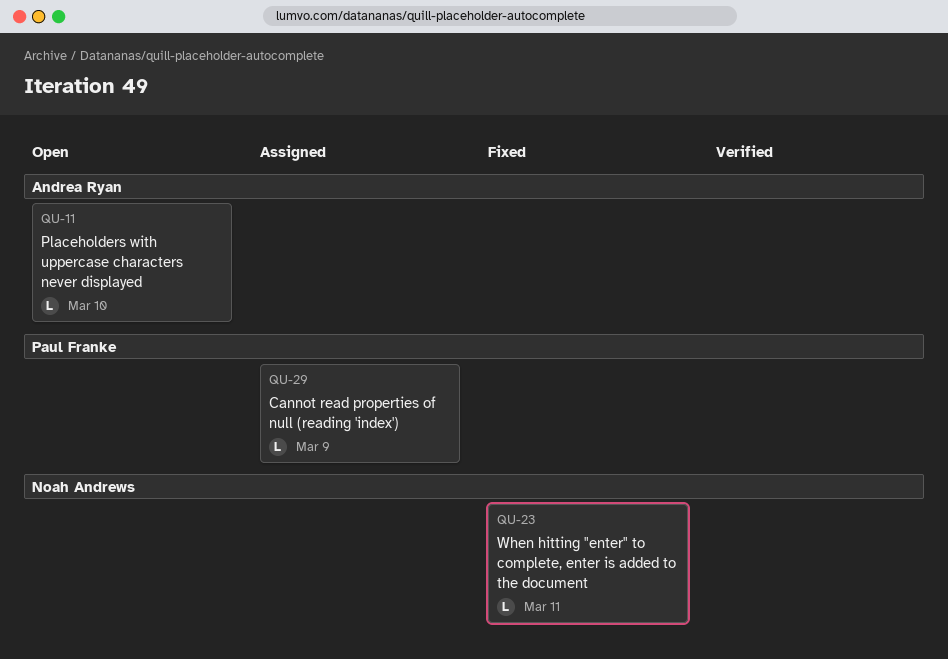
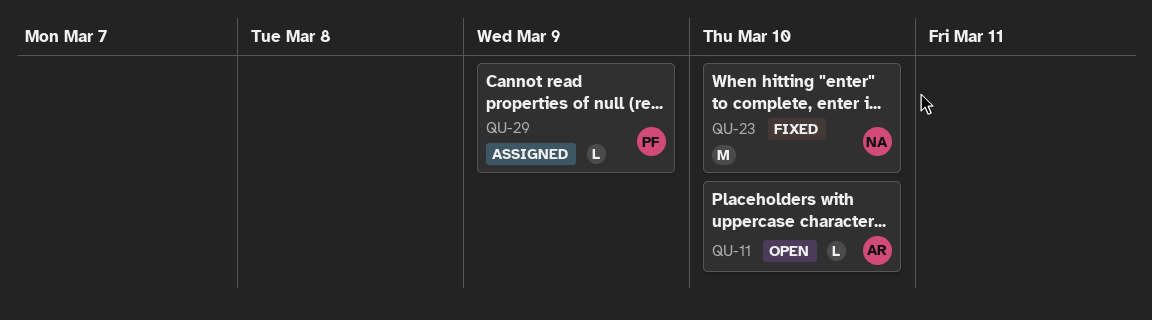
QU-23, estimate: L -> M
QU-23, due: Mar 11 -> Mar 10

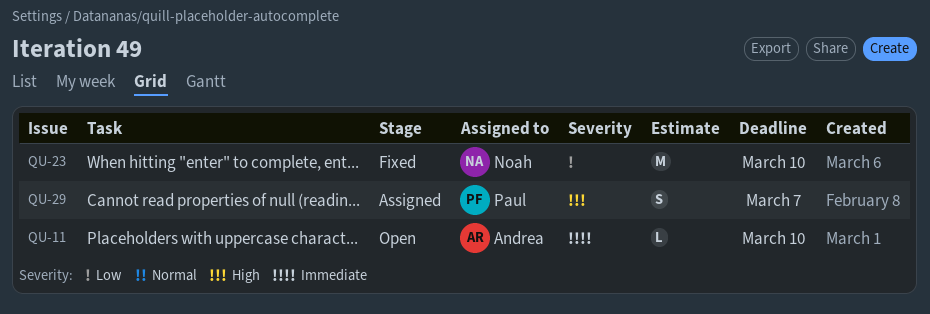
QU-29, estimate: L -> S
QU-29, due: Mar 9 -> Mar 7

